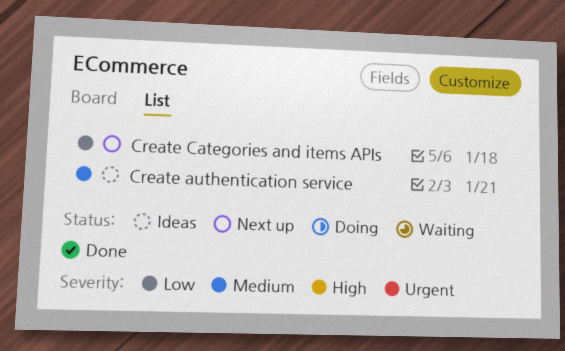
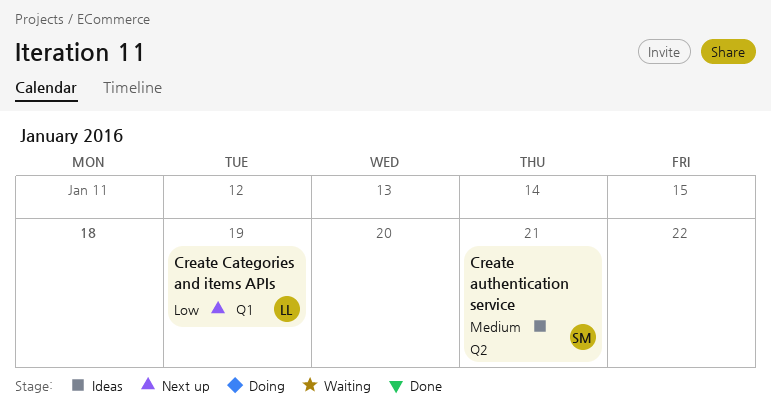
Create Categories and items APIs, due: Jan 18 -> Jan 19

